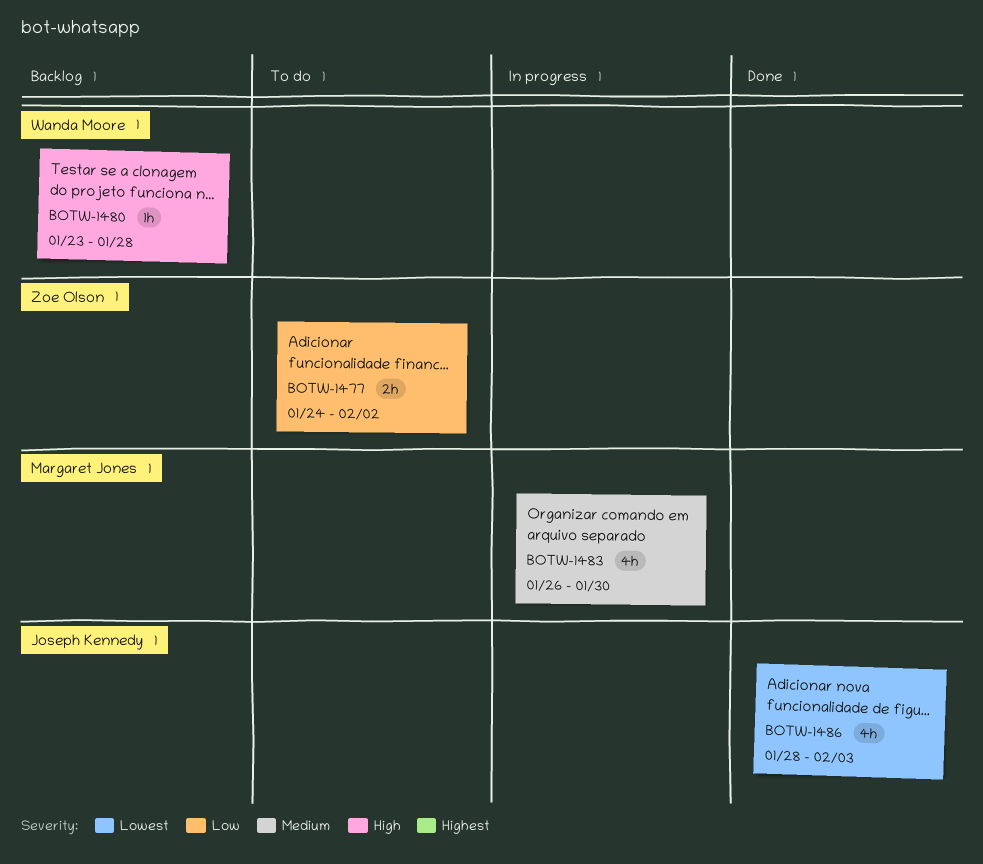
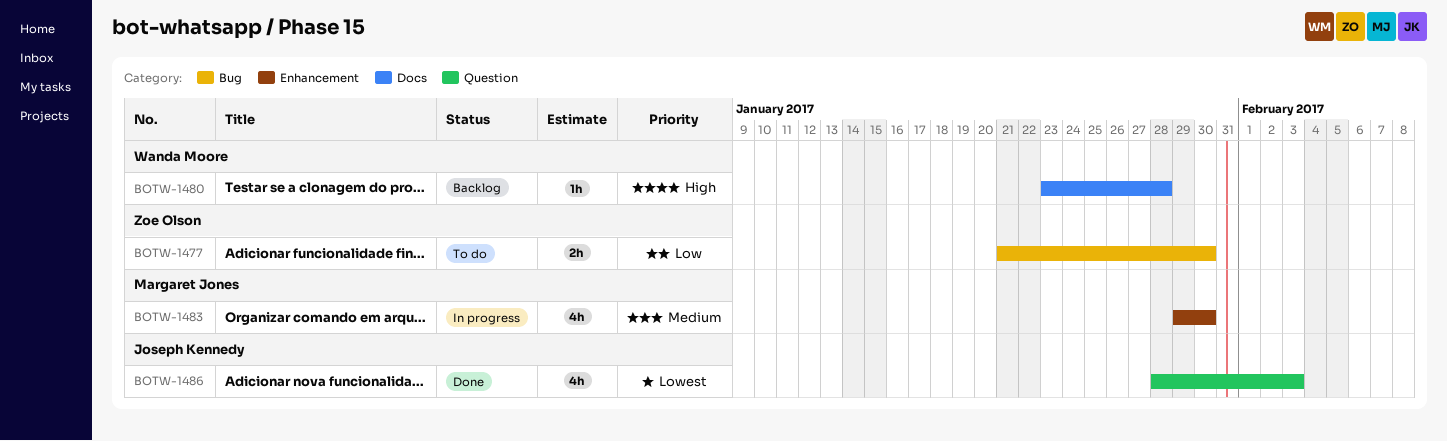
BOTW-1477, start: Jan 24 -> Jan 21
BOTW-1477, due: Feb 2 -> Jan 30
BOTW-1483, start: Jan 26 -> Jan 29

